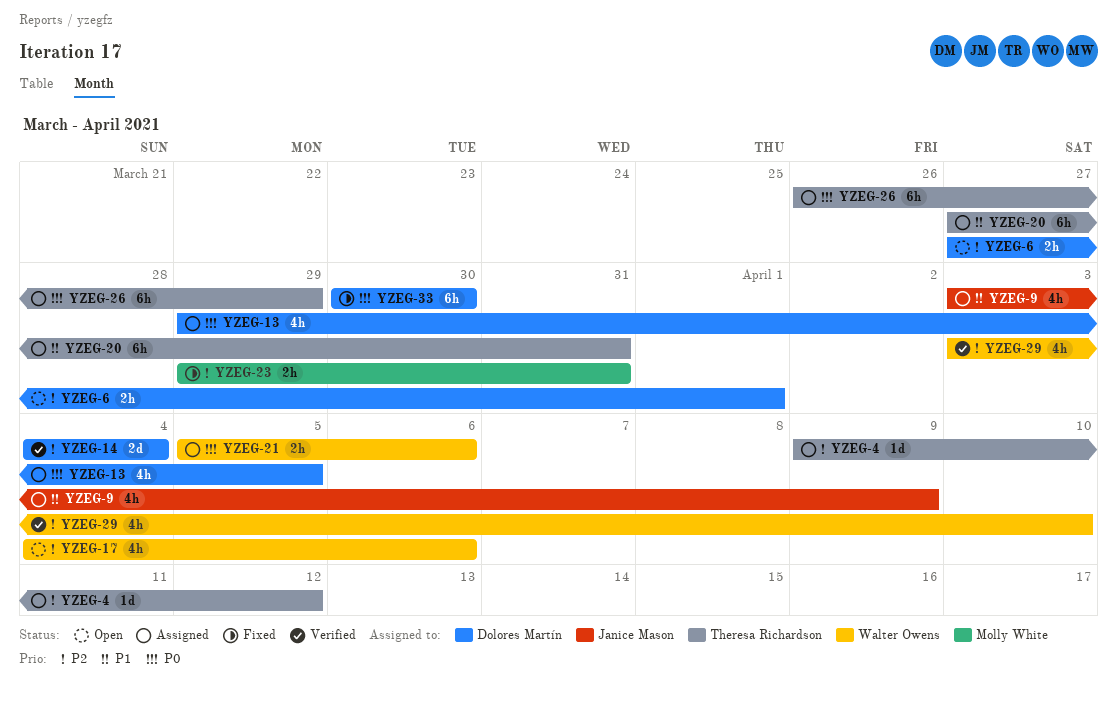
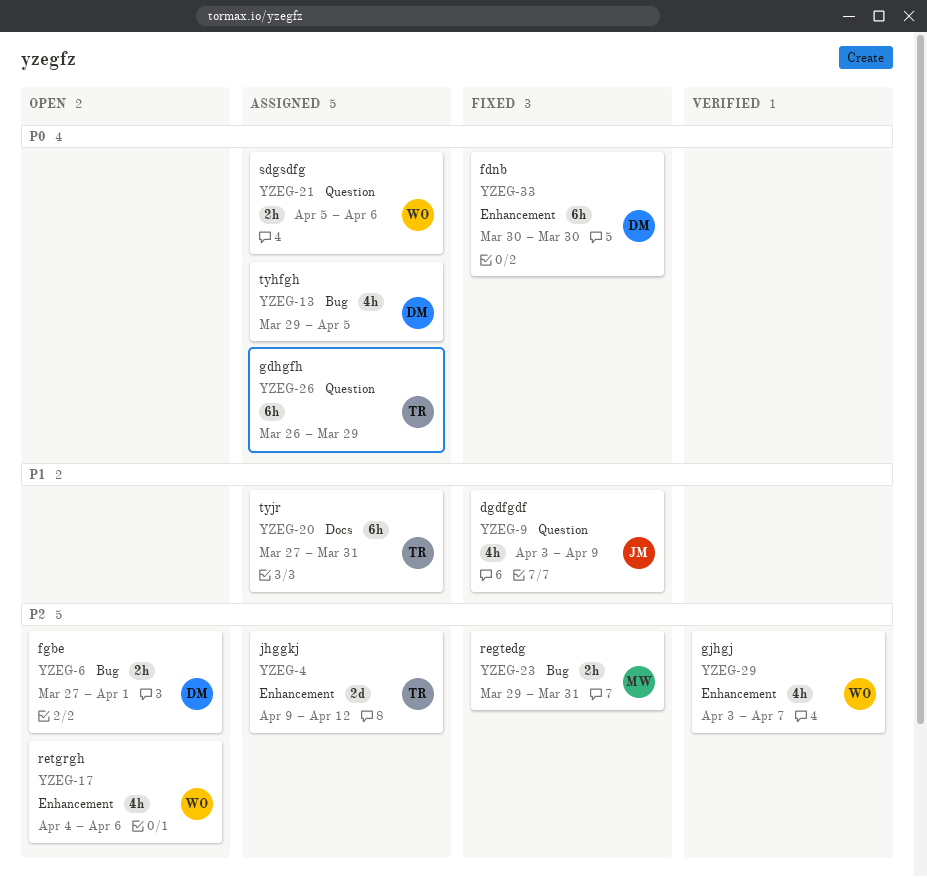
YZEG-4, estimate: 1d -> 2d
YZEG-9, status: Assigned -> Fixed
YZEG-14: present -> none
YZEG-29, due: Apr 10 -> Apr 7

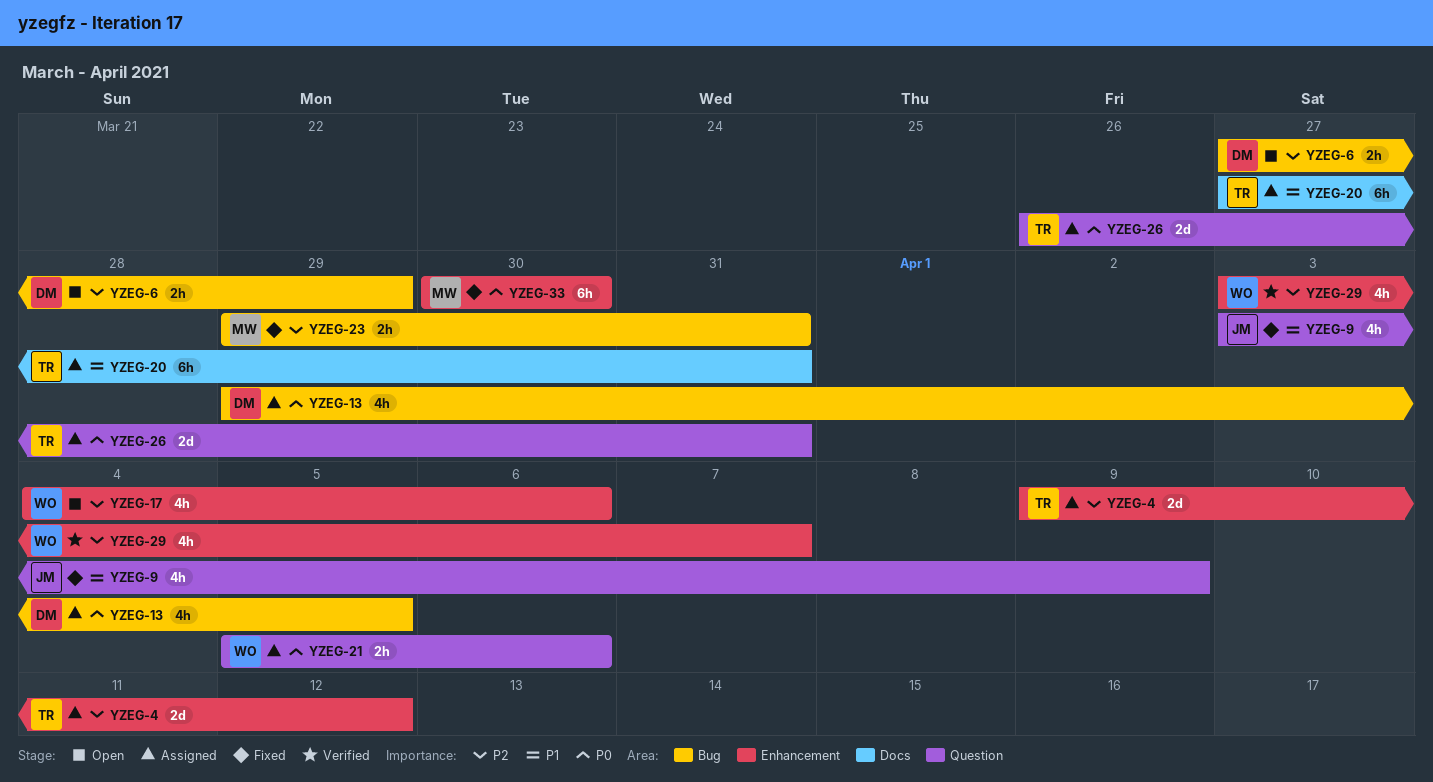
YZEG-6, due: Apr 1 -> Mar 29
YZEG-26, estimate: 6h -> 2d
YZEG-26, due: Mar 29 -> Mar 31
YZEG-33, owner: DM -> MW

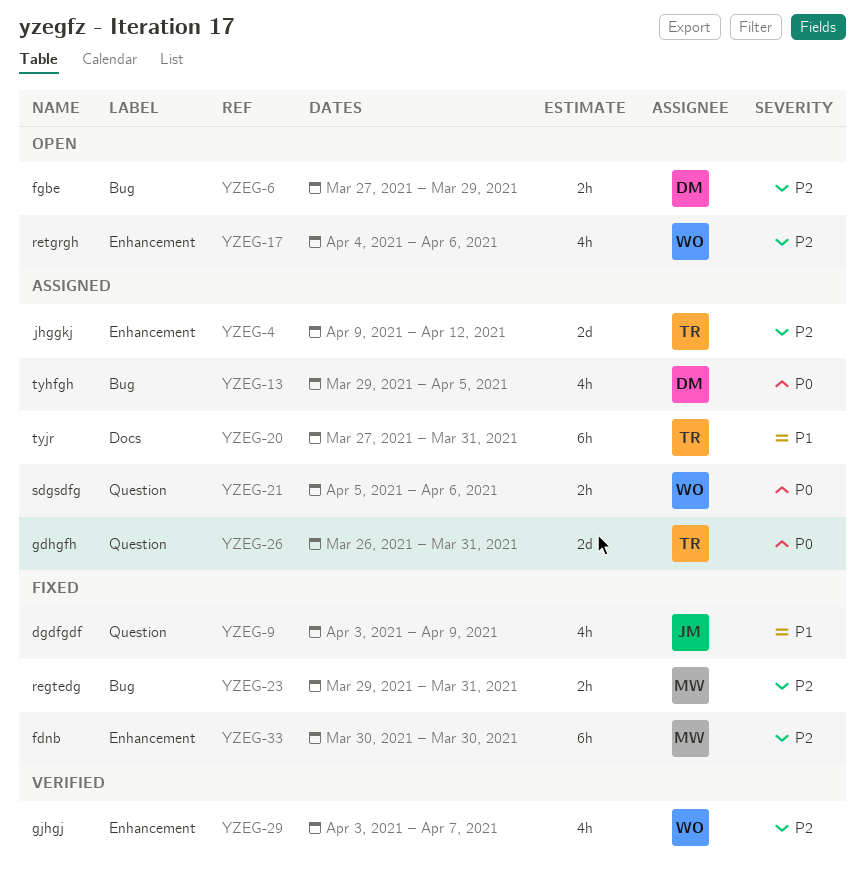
YZEG-33, priority: P0 -> P2

